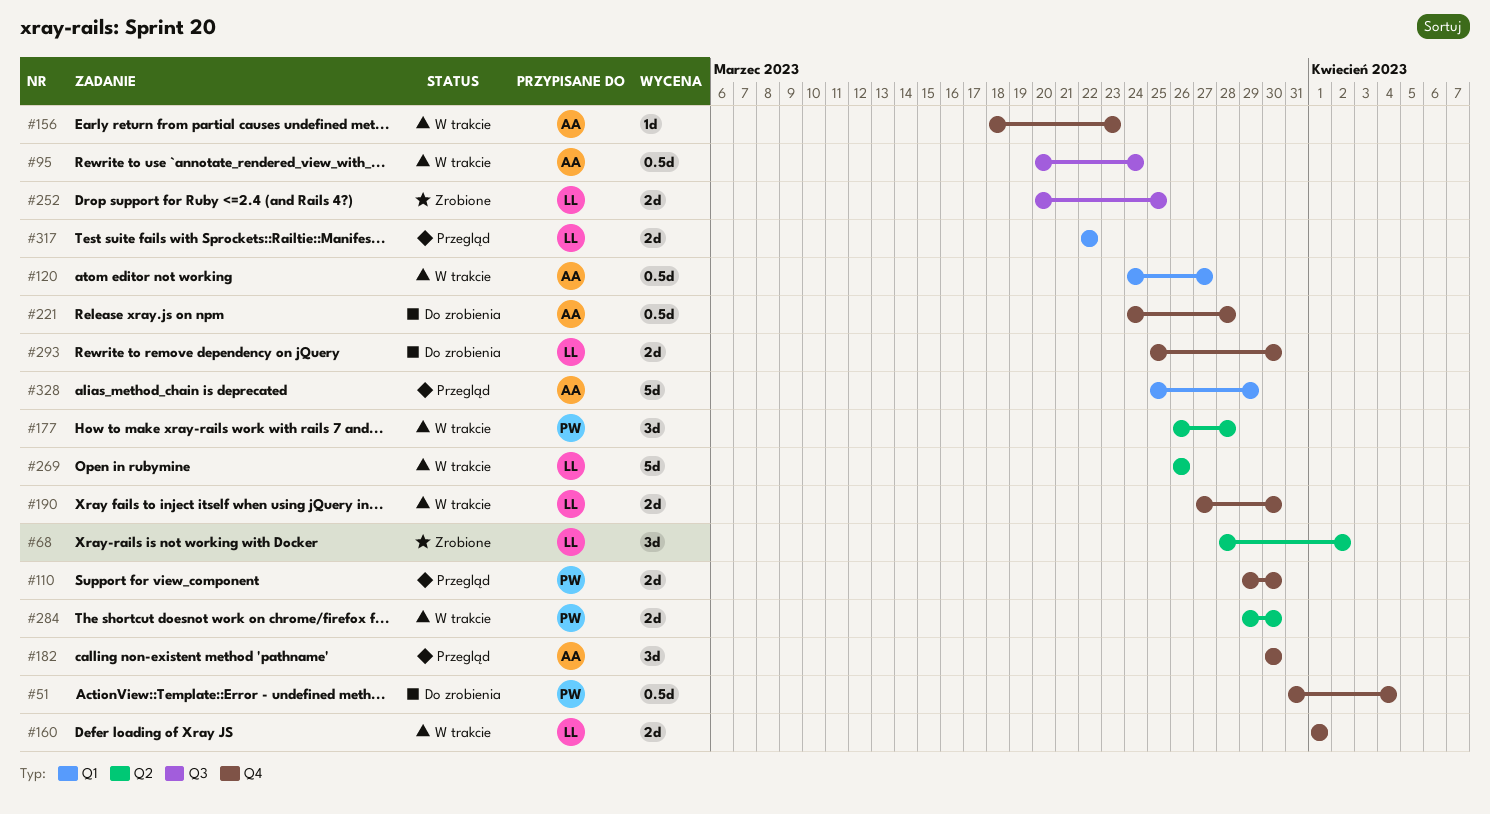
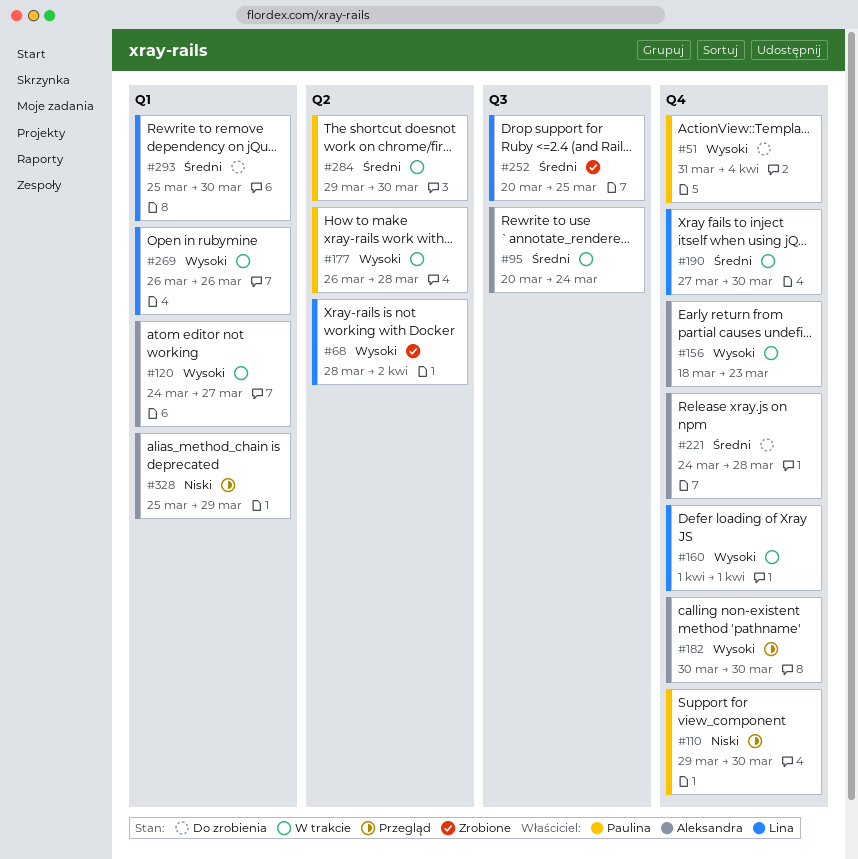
#269, label: Q2 -> Q1
#293, label: Q4 -> Q1
#317: present -> none

